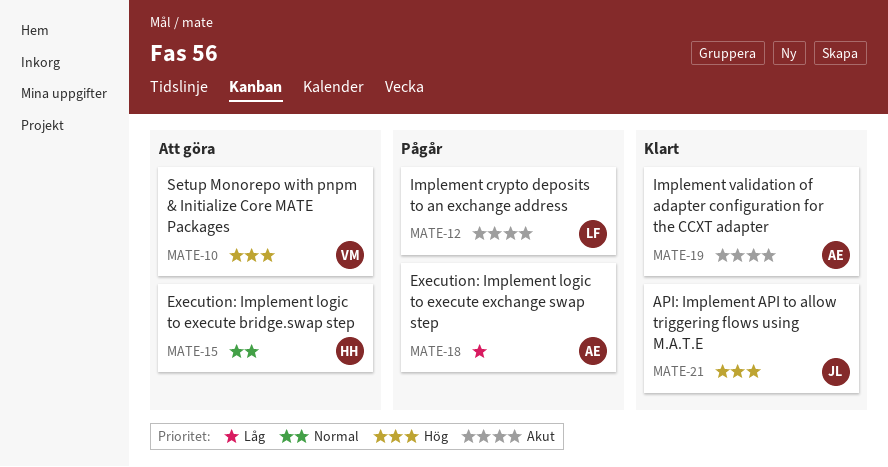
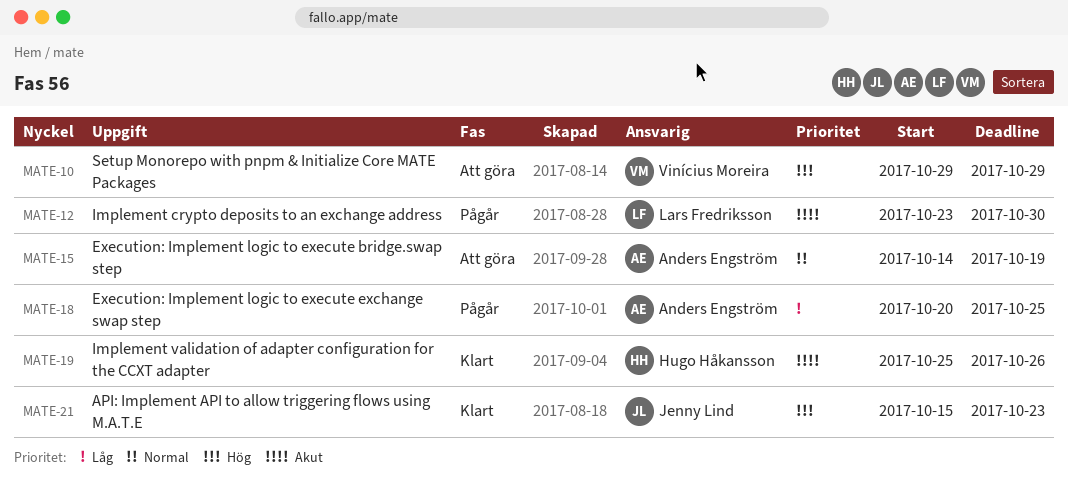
MATE-15, owner: Hugo Håkansson -> Anders Engström
MATE-19, owner: Anders Engström -> Hugo Håkansson

